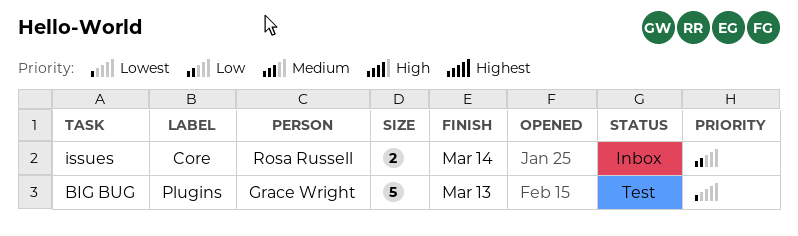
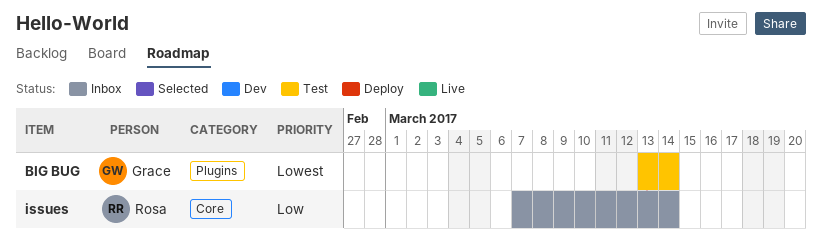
BIG BUG, due: Mar 13 -> Mar 14

